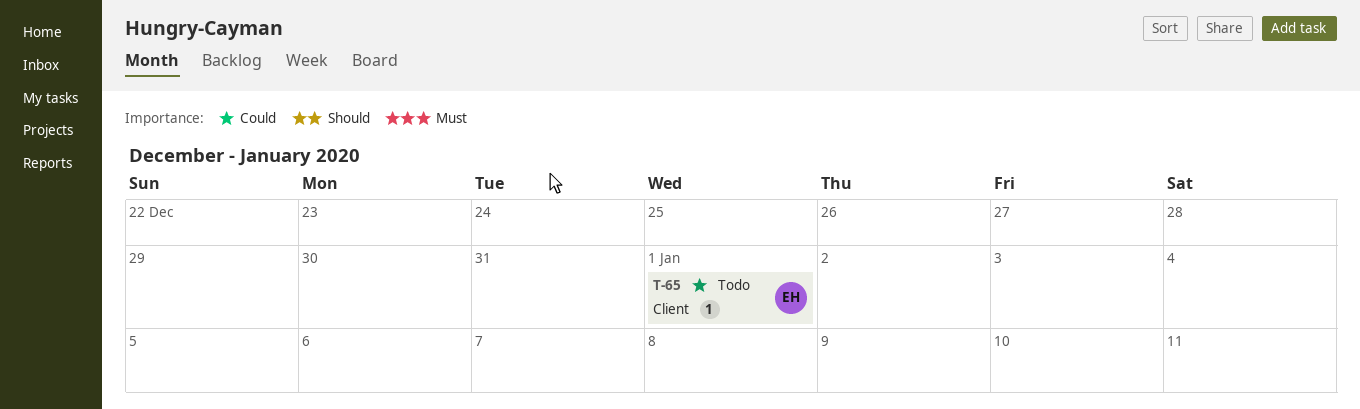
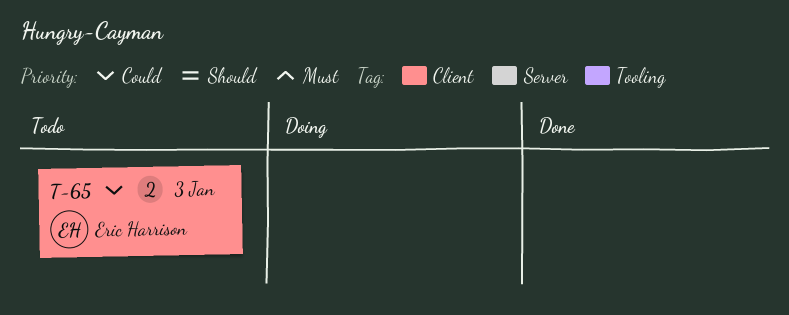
T-65, estimate: 1 -> 2
T-65, due: Jan 1 -> Jan 3

